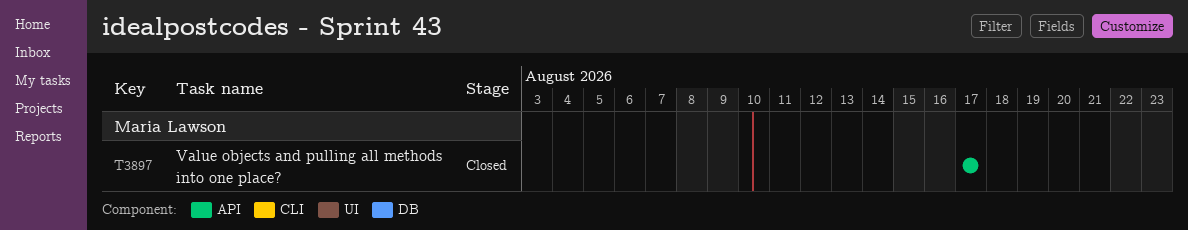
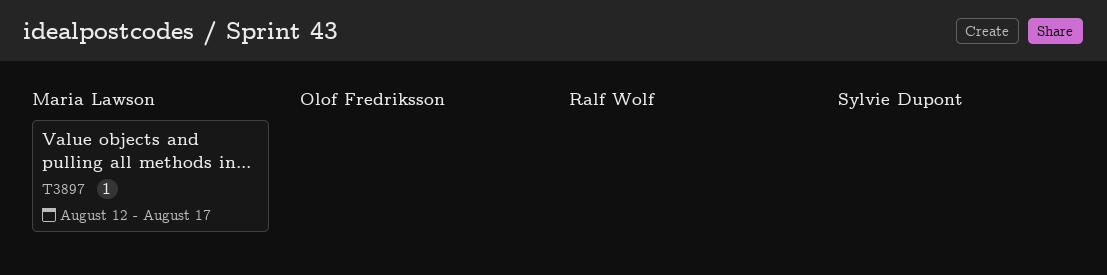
T3897, start: Aug 17 -> Aug 12

